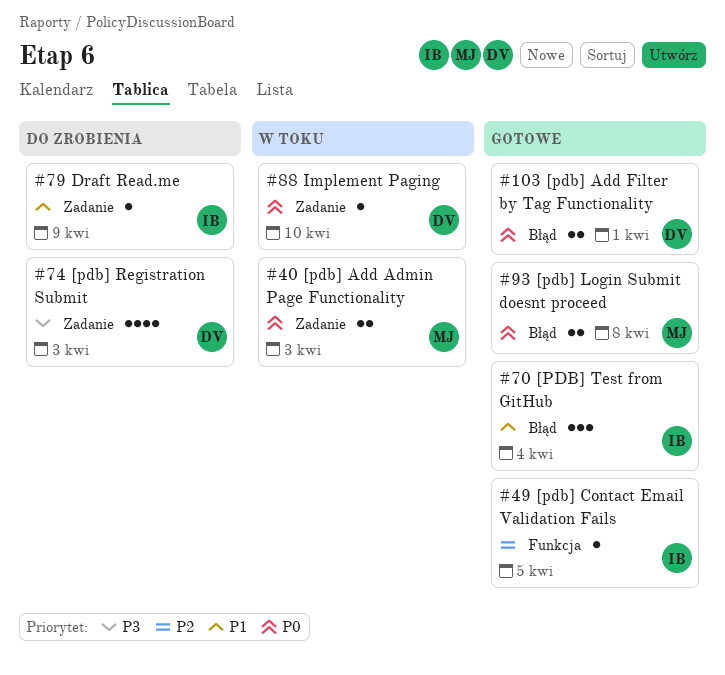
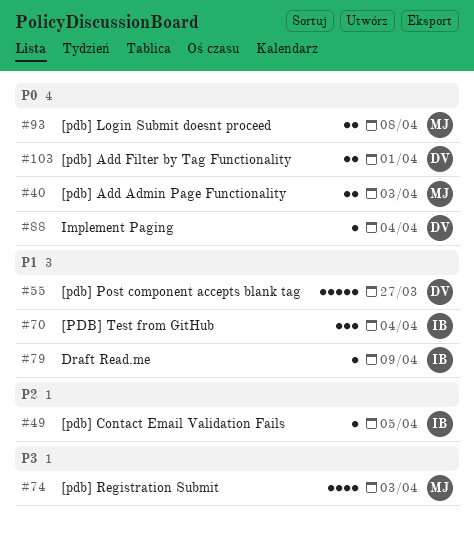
#55: none -> present
#74, owner: DV -> MJ
#88, due: Apr 10 -> Apr 4

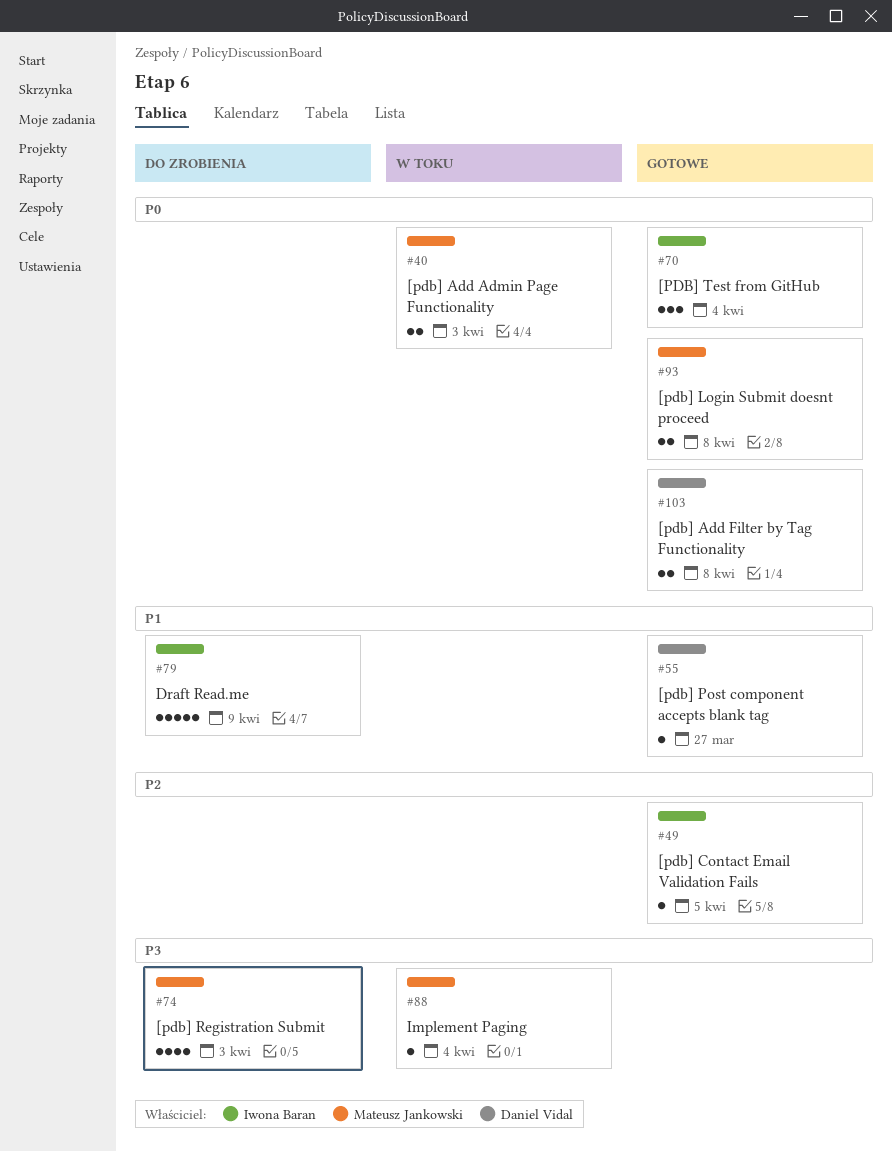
#55, estimate: 5 -> 1
#70, priority: P1 -> P0
#79, estimate: 1 -> 5
#88, owner: Daniel Vidal -> Mateusz Jankowski
#88, priority: P0 -> P3
#103, due: Apr 1 -> Apr 8

